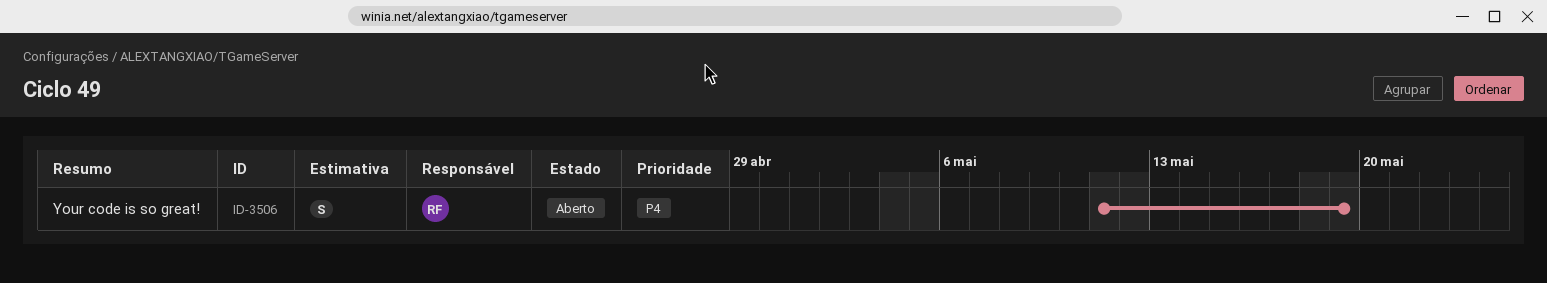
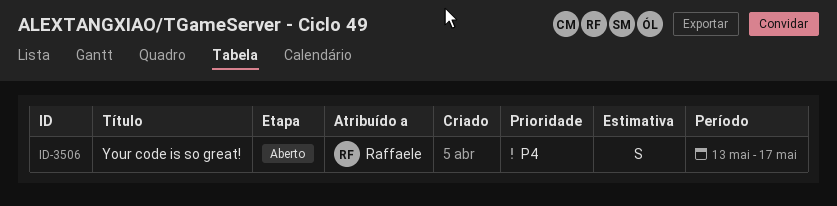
ID-3506, start: May 11 -> May 13
ID-3506, due: May 19 -> May 17

